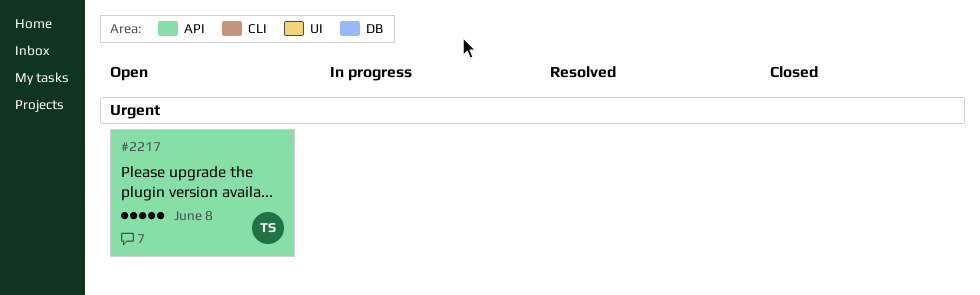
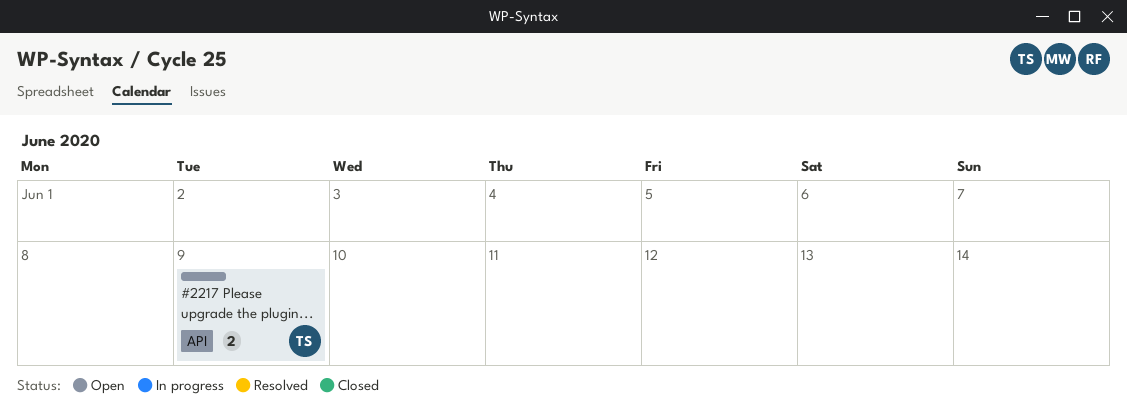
#2217, estimate: 5 -> 2
#2217, due: Jun 8 -> Jun 9

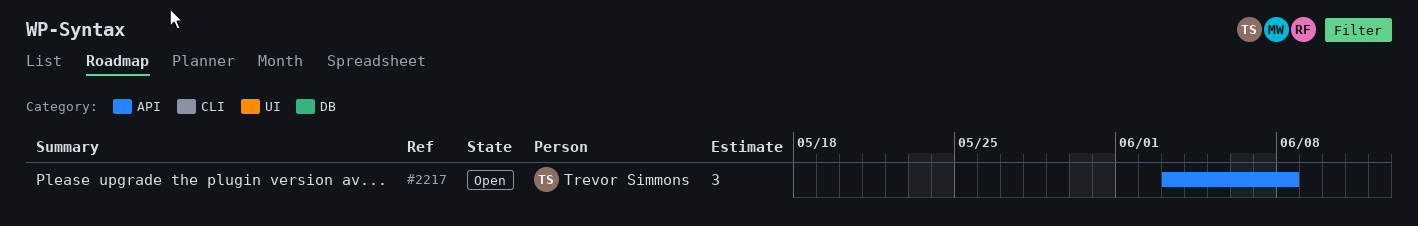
#2217, estimate: 2 -> 3
#2217, due: Jun 9 -> Jun 8

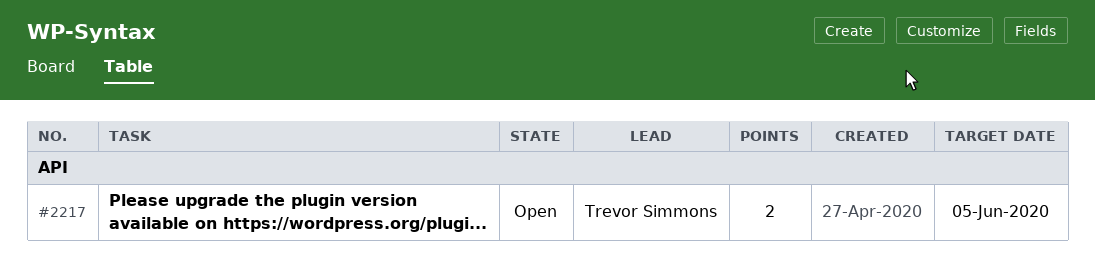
#2217, estimate: 3 -> 2
#2217, due: Jun 8 -> Jun 5

